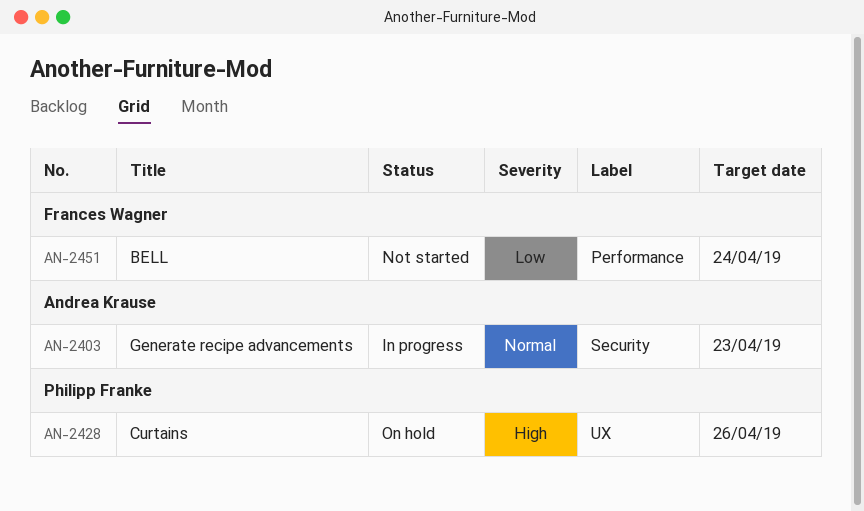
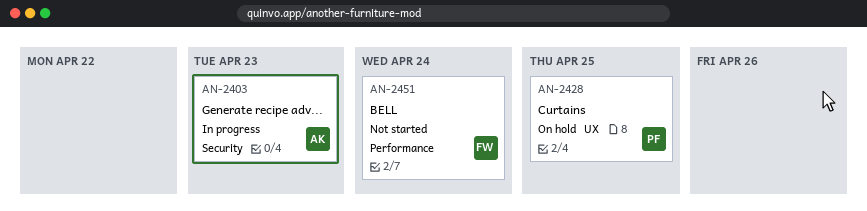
AN-2428, due: Apr 26 -> Apr 25

